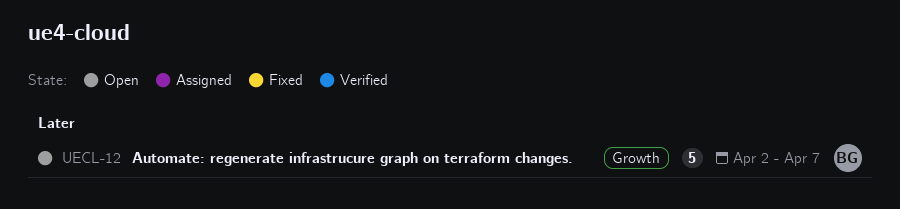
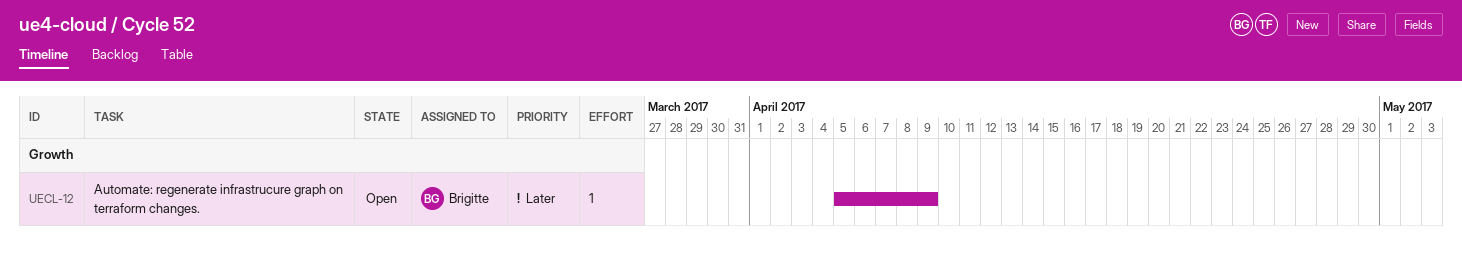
UECL-12, estimate: 5 -> 1
UECL-12, start: Apr 2 -> Apr 5
UECL-12, due: Apr 7 -> Apr 9

